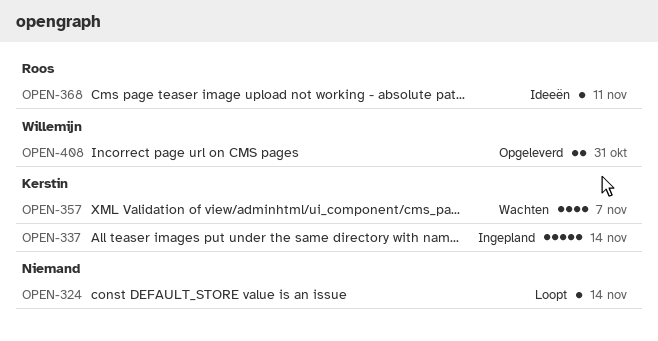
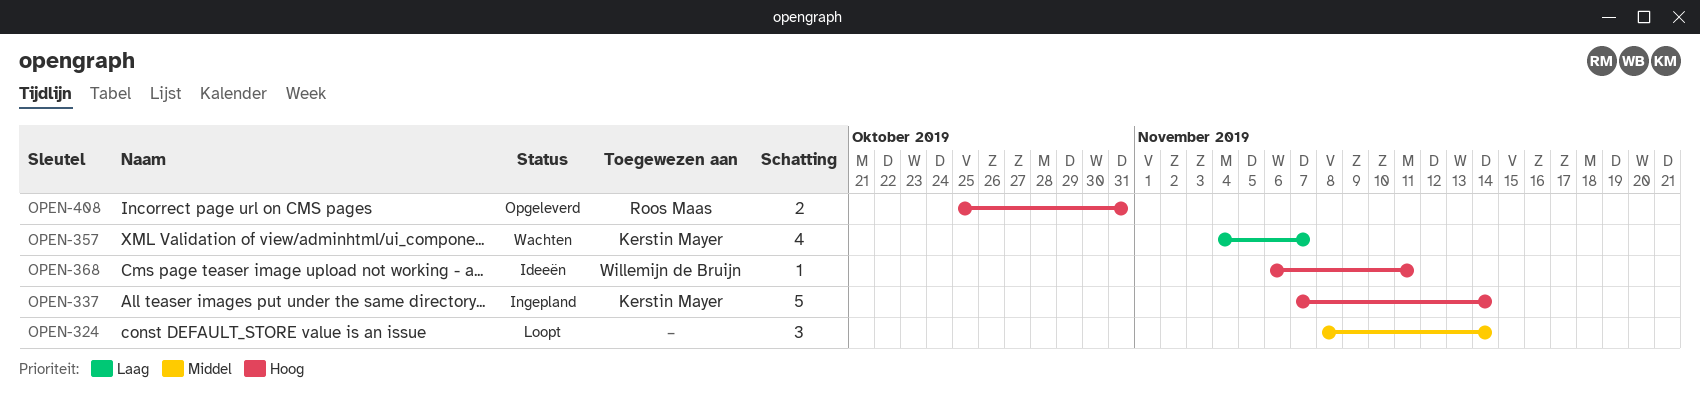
OPEN-324, estimate: 1 -> 3
OPEN-368, owner: Roos Maas -> Willemijn de Bruijn
OPEN-408, owner: Willemijn de Bruijn -> Roos Maas

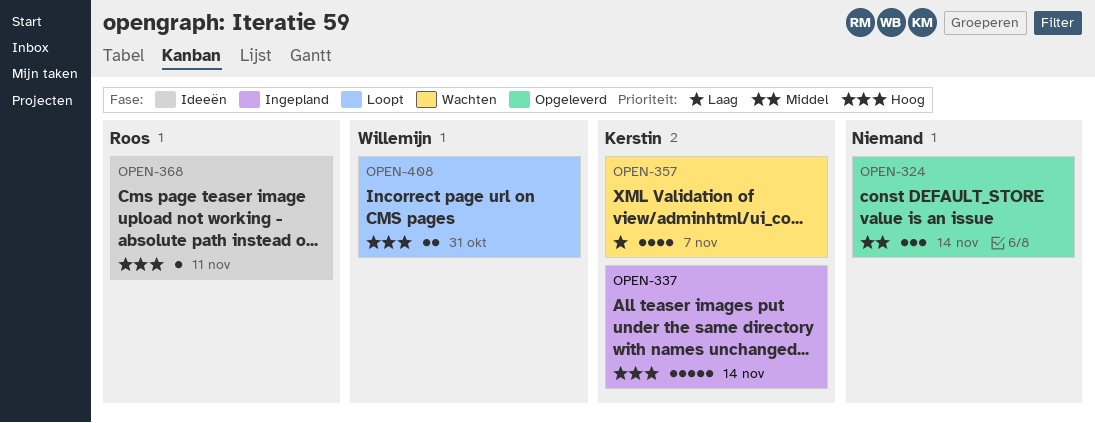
OPEN-324, status: Loopt -> Opgeleverd
OPEN-368, owner: Willemijn de Bruijn -> Roos Maas
OPEN-408, status: Opgeleverd -> Loopt
OPEN-408, owner: Roos Maas -> Willemijn de Bruijn

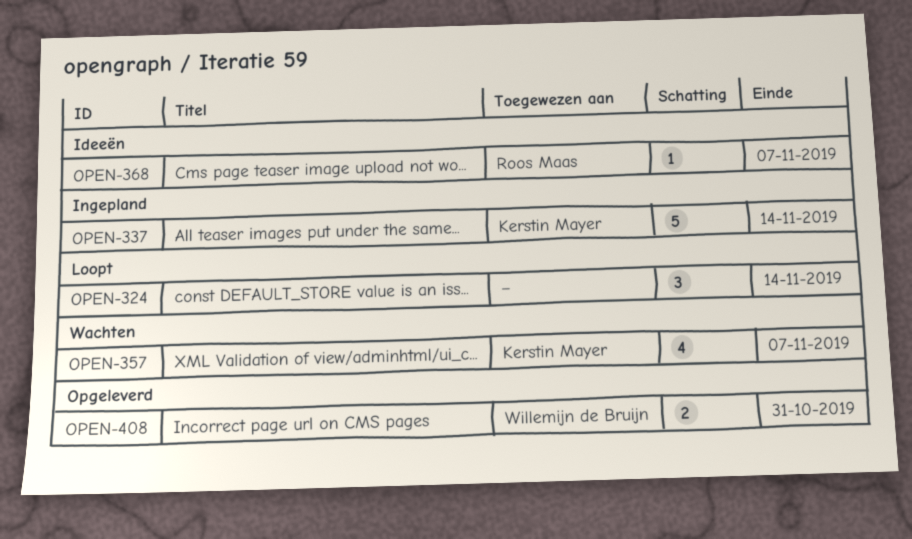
OPEN-324, status: Opgeleverd -> Loopt
OPEN-368, due: Nov 11 -> Nov 7
OPEN-408, status: Loopt -> Opgeleverd

